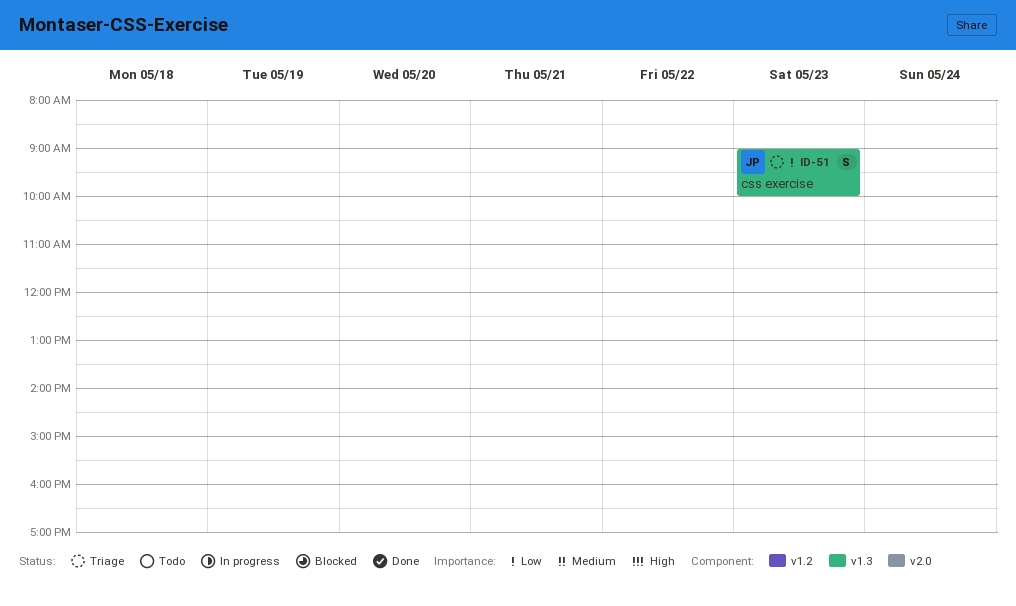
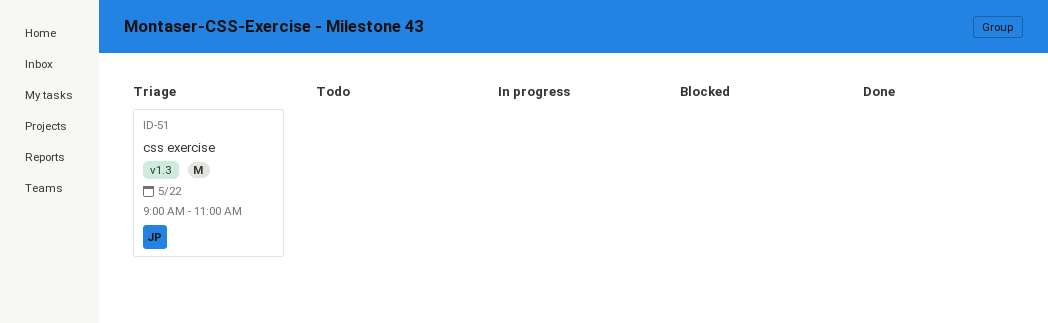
ID-51, estimate: S -> M
ID-51, day: May 23 -> May 22
ID-51, ends: 10:00 -> 11:00

